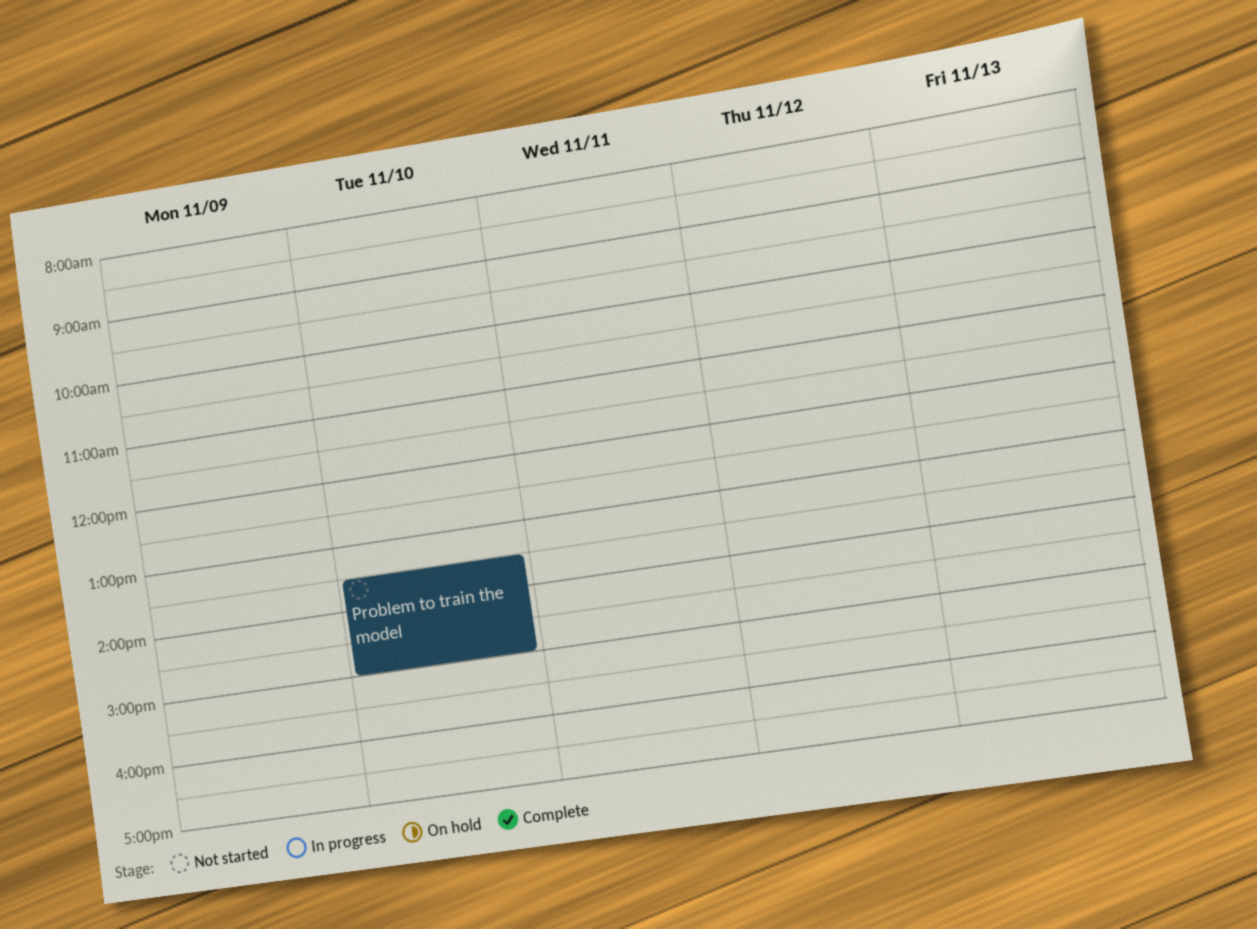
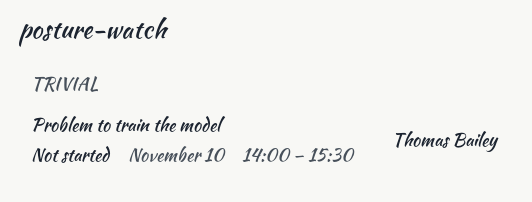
Problem to train the model, begins: 13:30 -> 14:00
Problem to train the model, ends: 15:00 -> 15:30

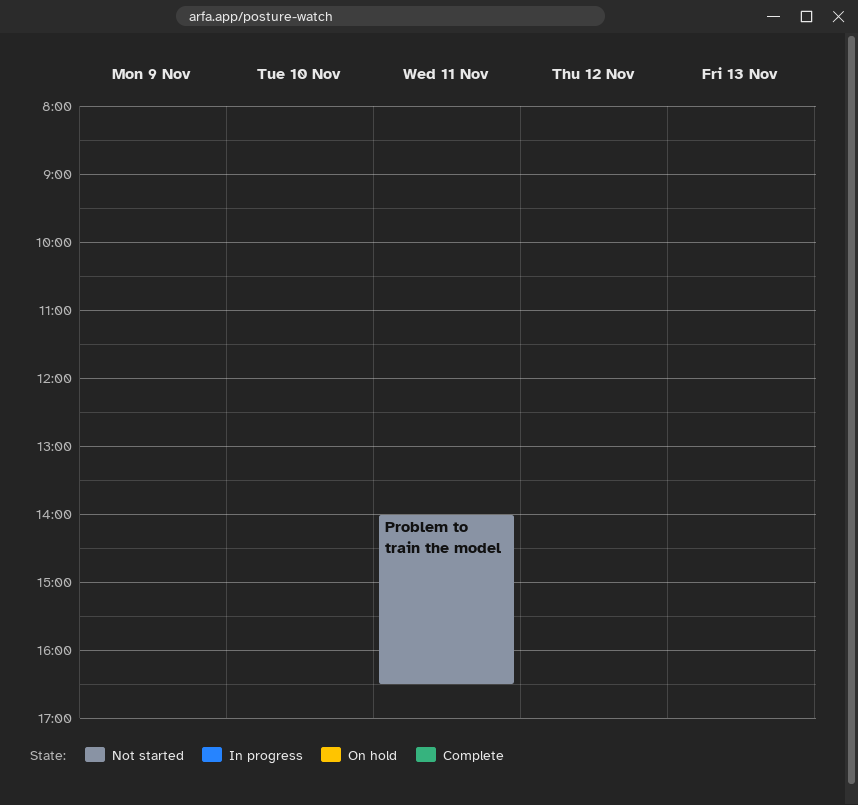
Problem to train the model, day: Nov 10 -> Nov 11
Problem to train the model, ends: 15:30 -> 16:30

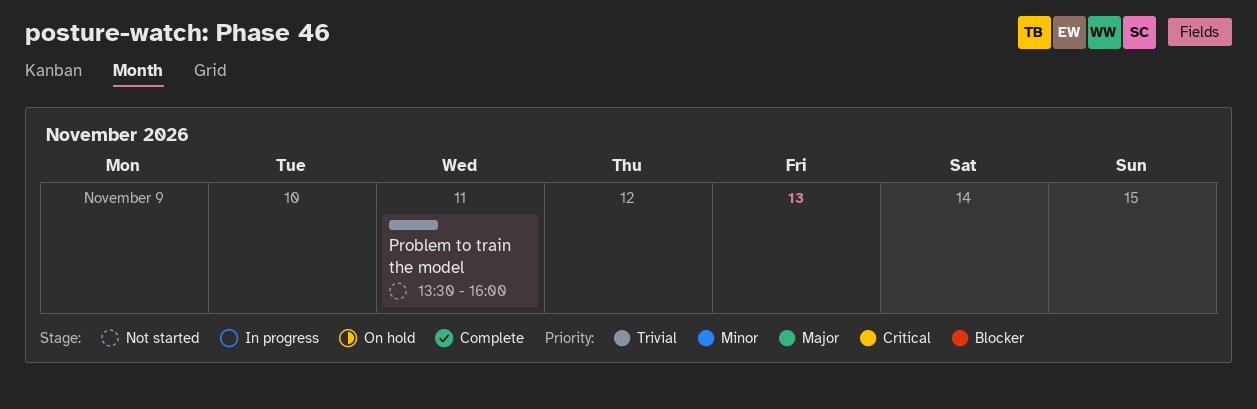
Problem to train the model, begins: 14:00 -> 13:30
Problem to train the model, ends: 16:30 -> 16:00

